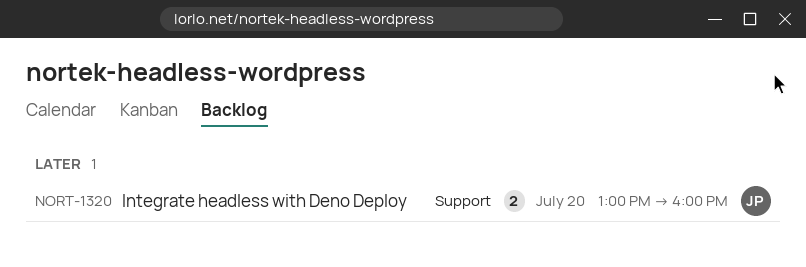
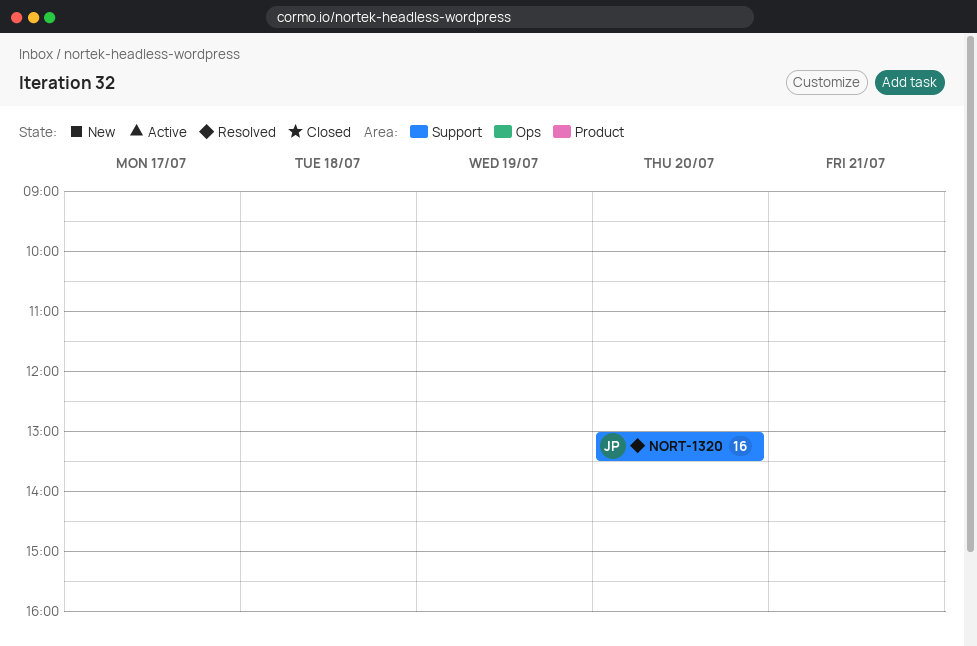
NORT-1320, estimate: 2 -> 16
NORT-1320, ends: 16:00 -> 13:30

